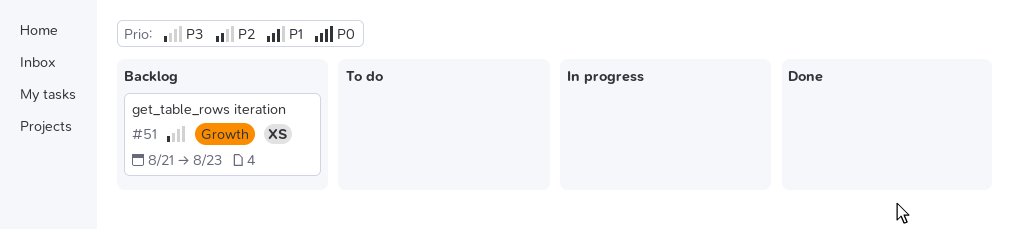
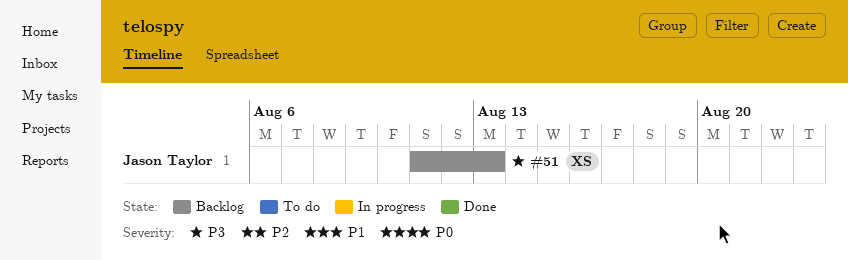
#51, start: Aug 21 -> Aug 11
#51, due: Aug 23 -> Aug 13

